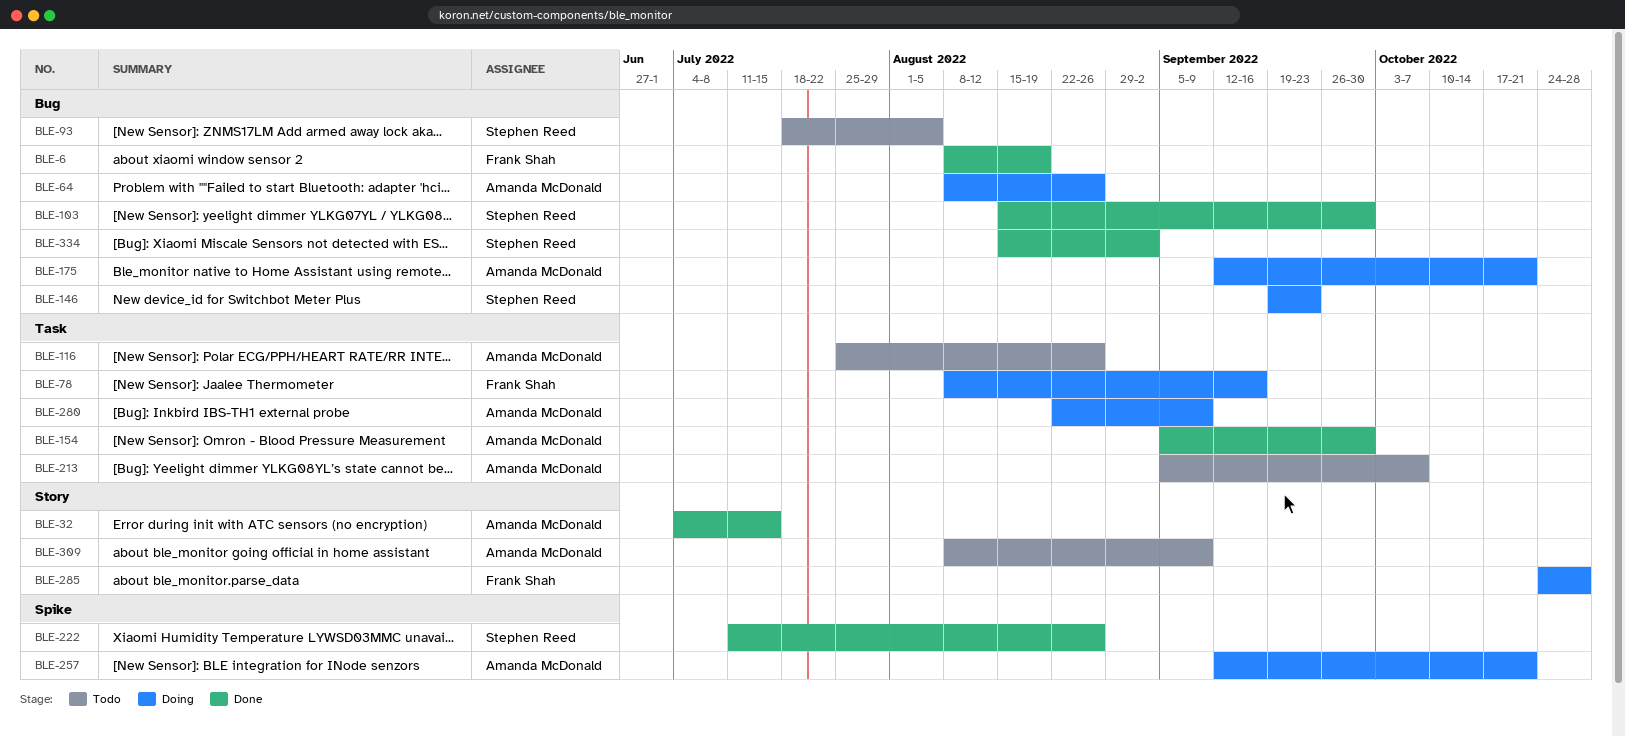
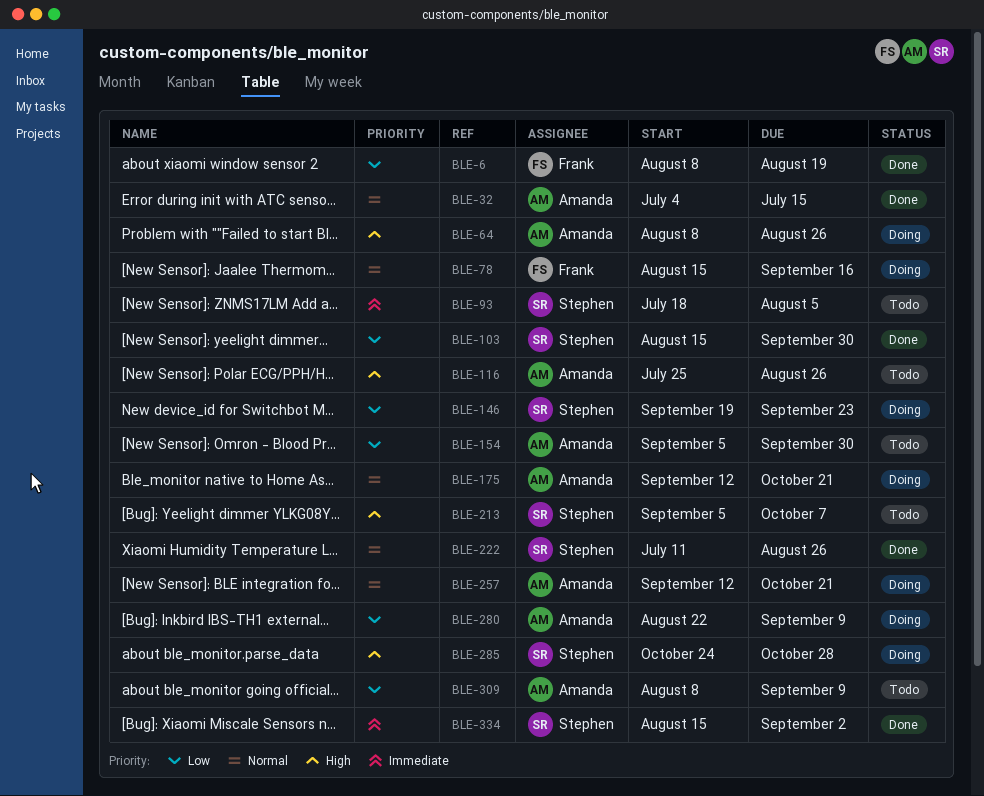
BLE-78, start: Aug 8 -> Aug 15
BLE-154, status: Done -> Todo
BLE-213, owner: Amanda McDonald -> Stephen Reed
BLE-285, owner: Frank Shah -> Stephen Reed

